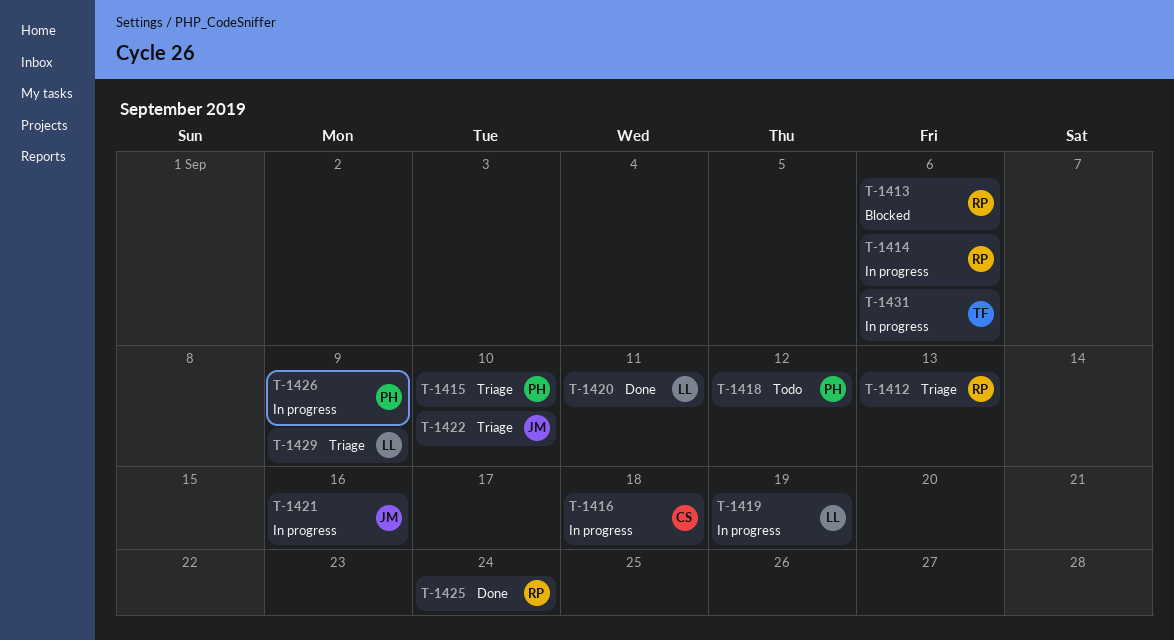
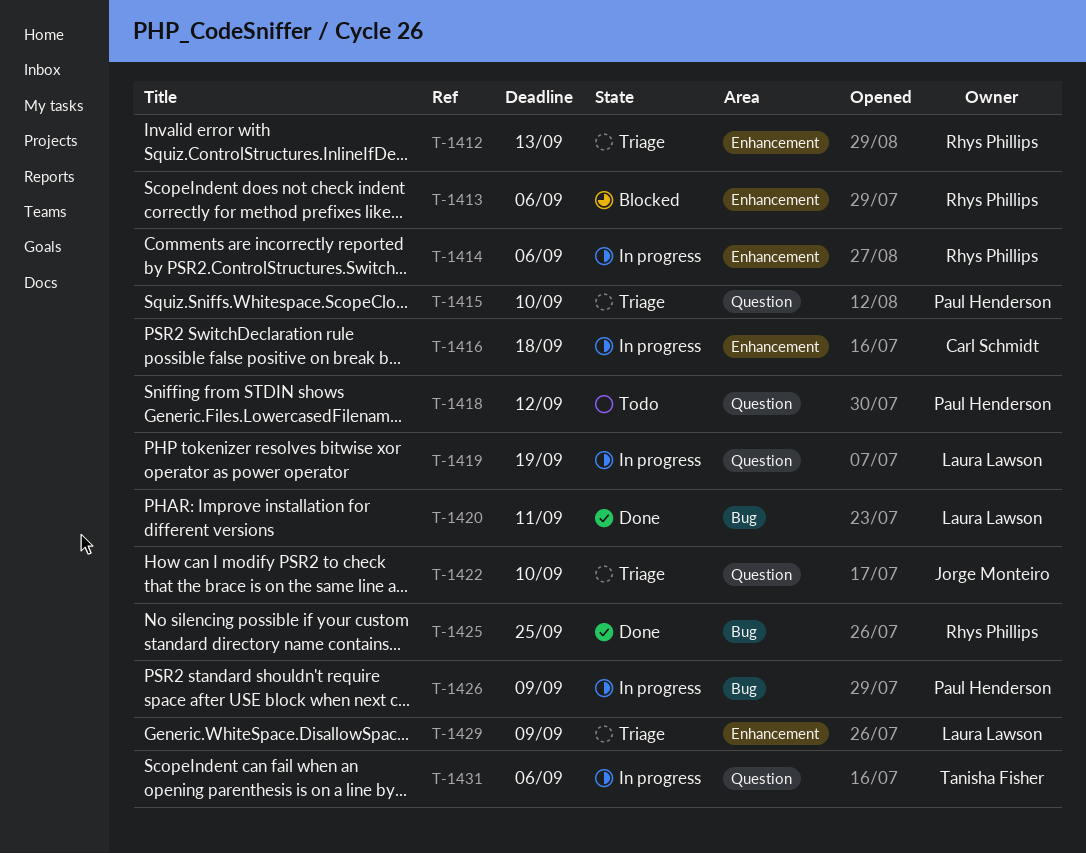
T-1421: present -> none
T-1425, due: Sep 24 -> Sep 25

